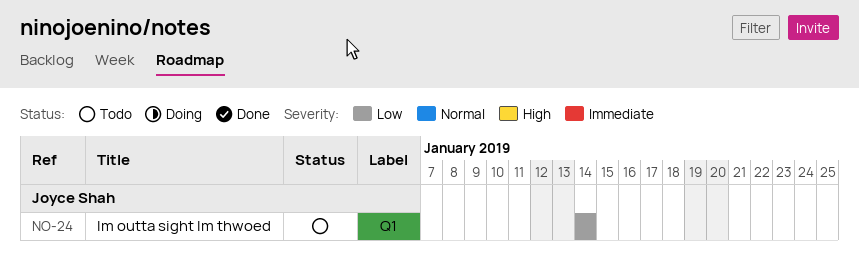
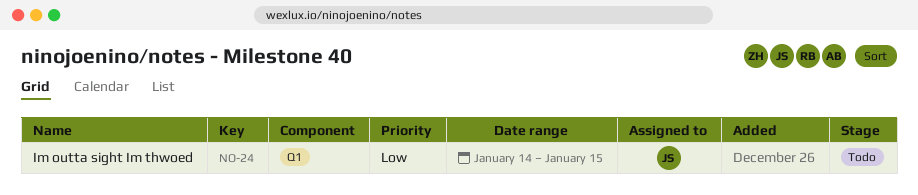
NO-24, due: Jan 14 -> Jan 15

